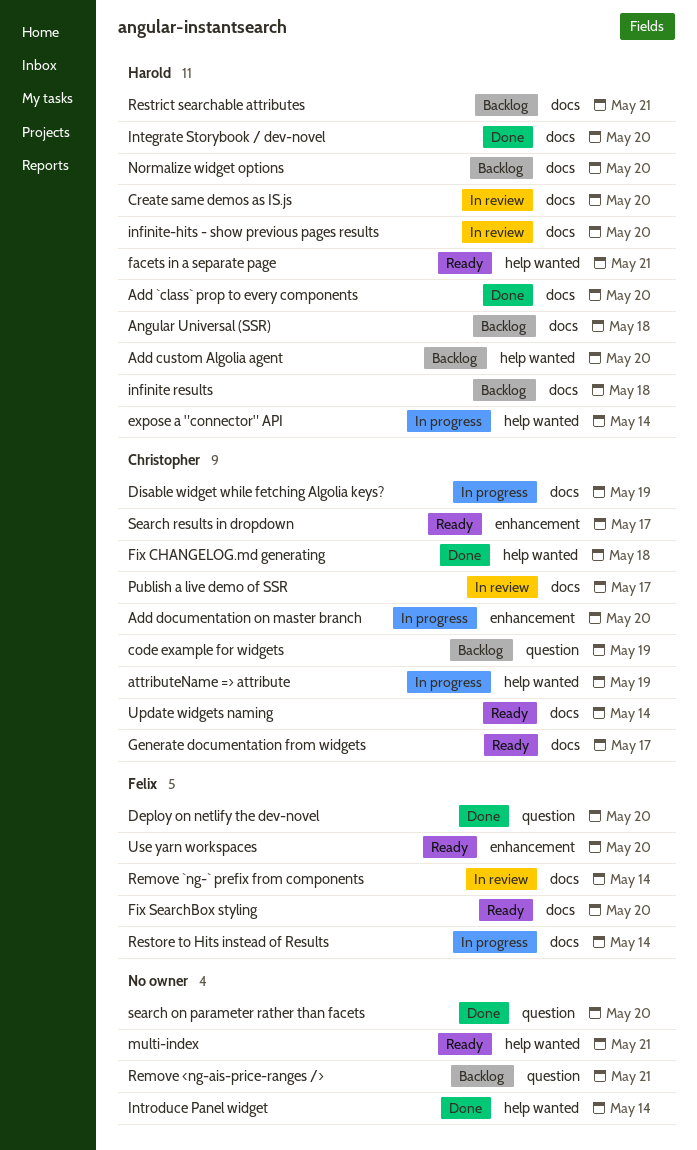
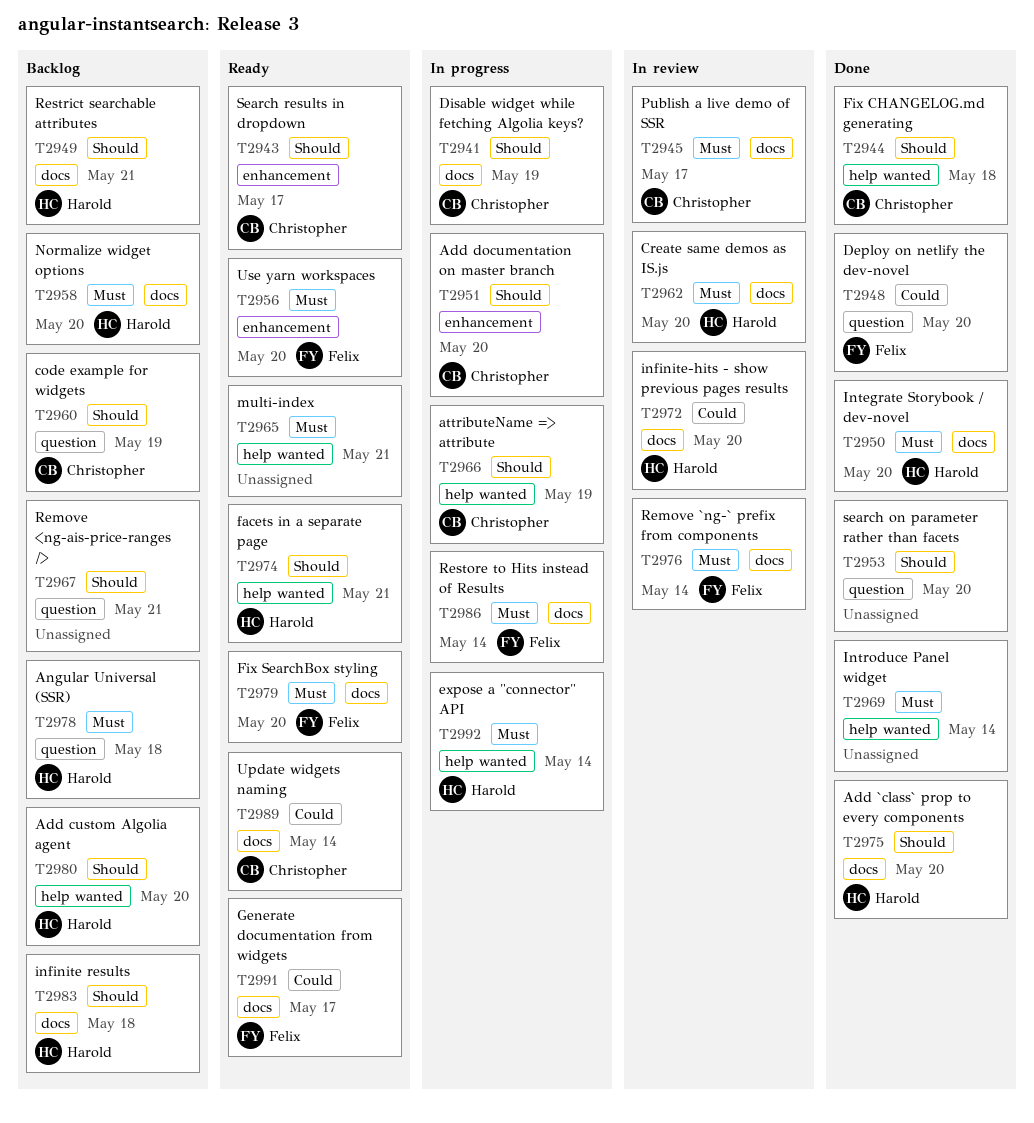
Angular Universal (SSR), label: docs -> question
Generate documentation from widgets, owner: Christopher -> Felix

